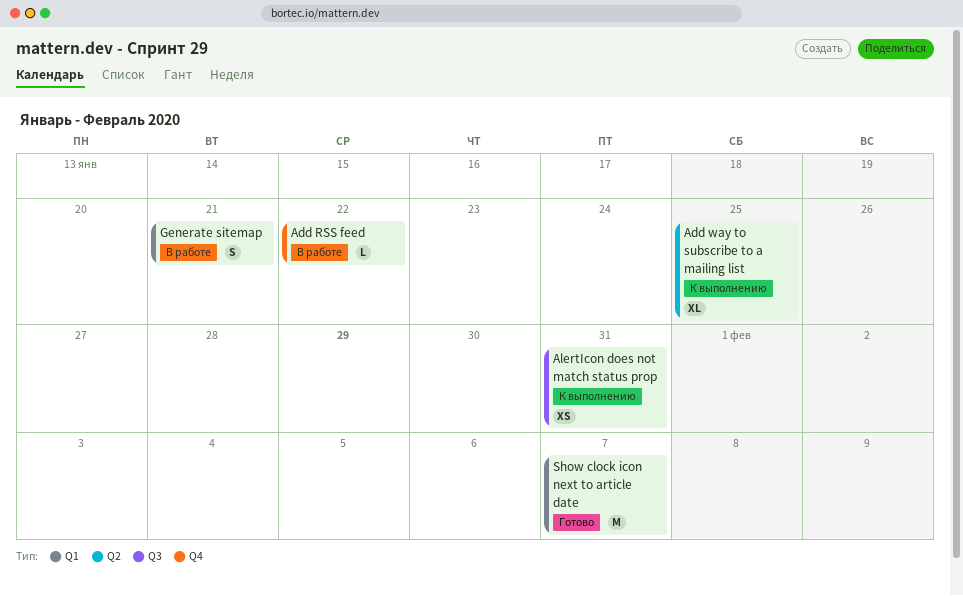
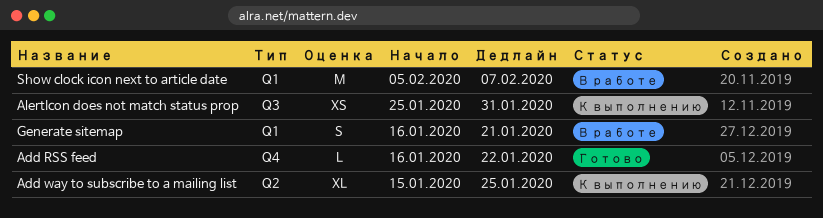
Add RSS feed, status: В работе -> Готово
Show clock icon next to article date, status: Готово -> В работе

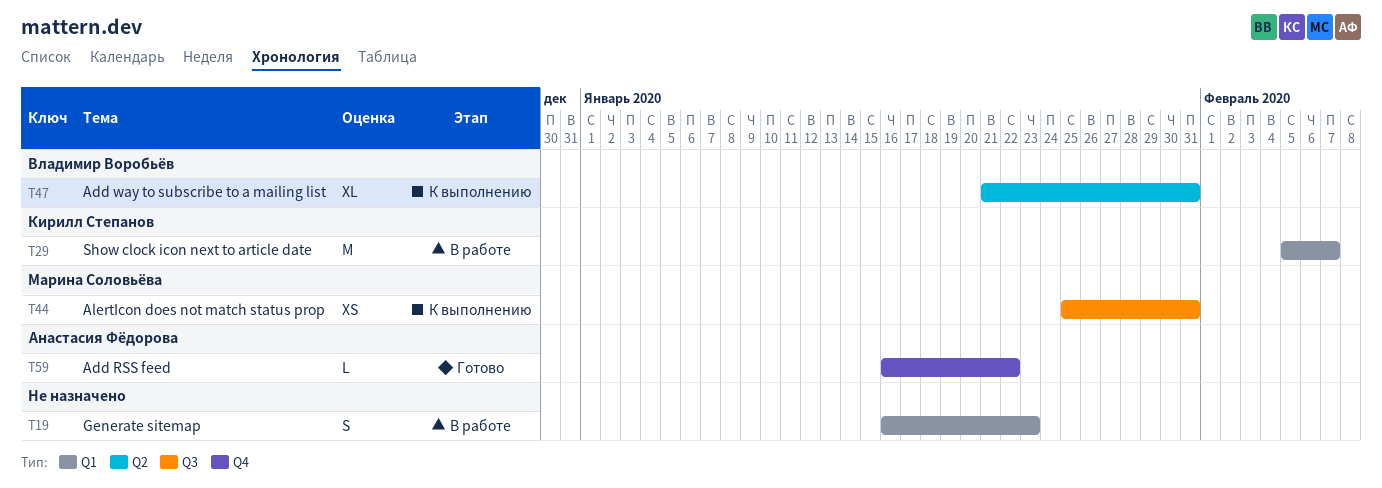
Add way to subscribe to a mailing list, start: Jan 15 -> Jan 21
Add way to subscribe to a mailing list, due: Jan 25 -> Jan 31
Generate sitemap, due: Jan 21 -> Jan 23

